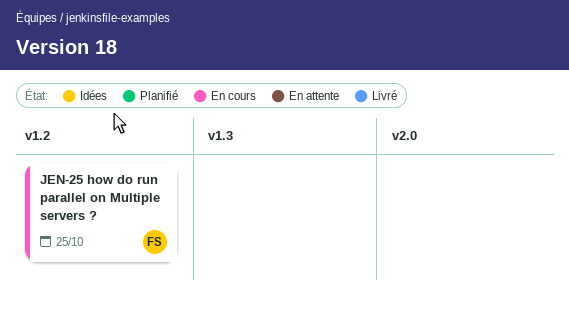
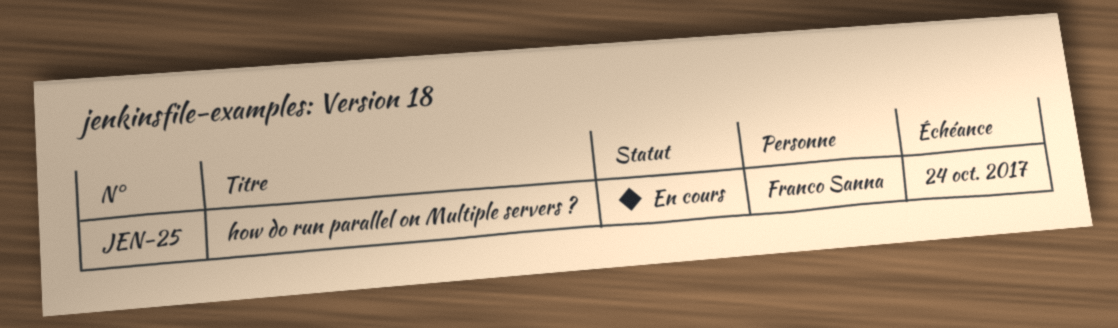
JEN-25, due: Oct 25 -> Oct 24

